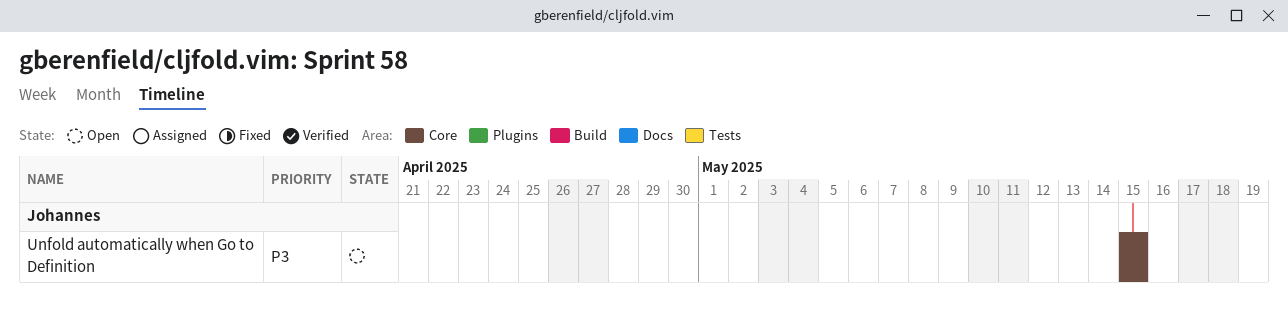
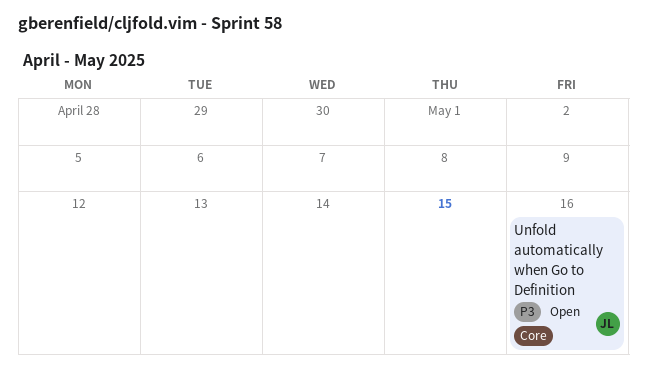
Unfold automatically when Go to Definition, due: May 15 -> May 16

